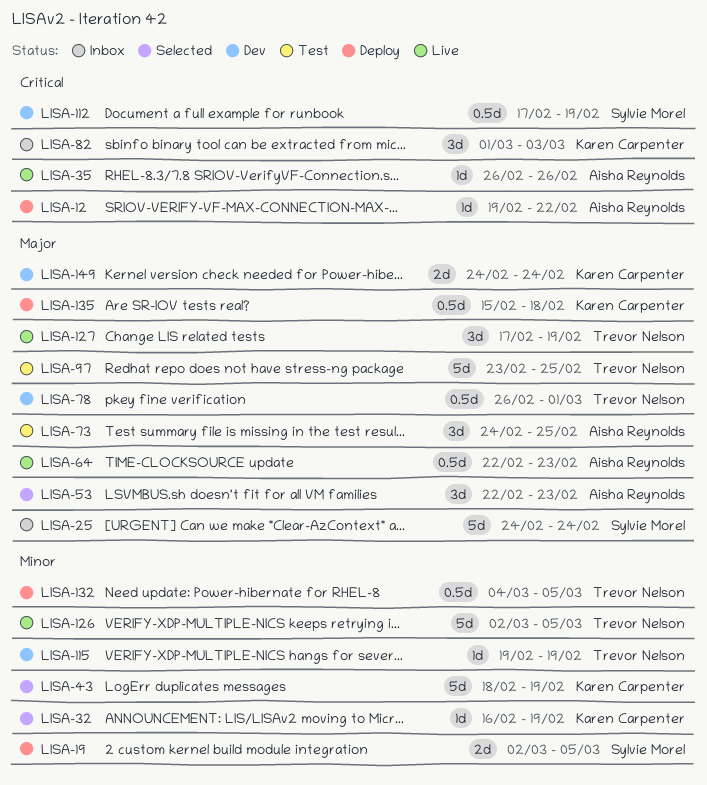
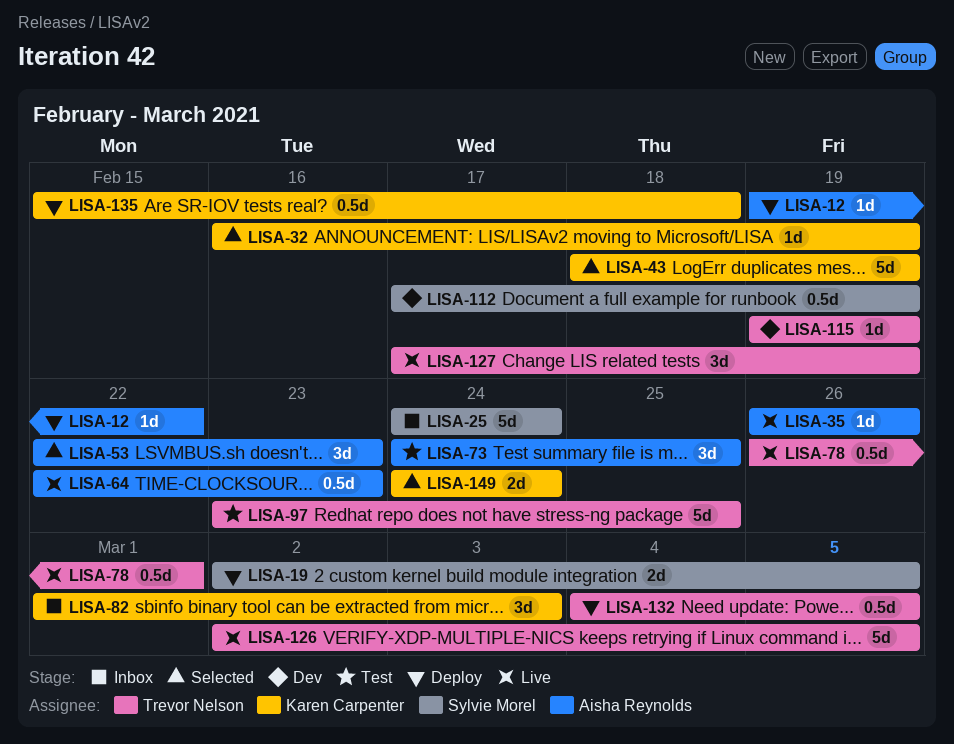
LISA-78, status: Dev -> Live
LISA-149, status: Dev -> Selected

